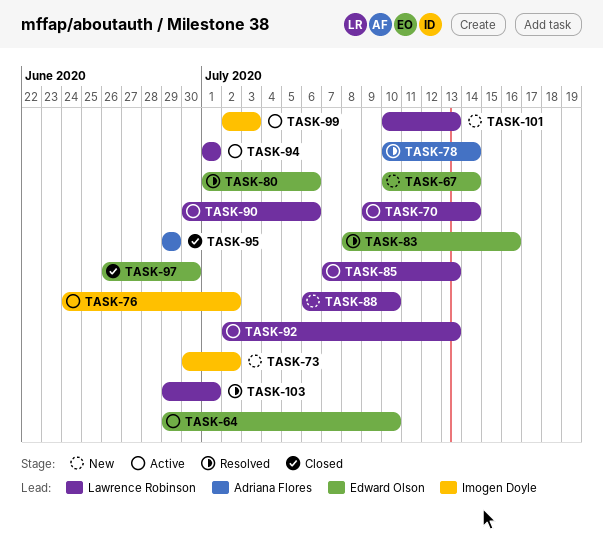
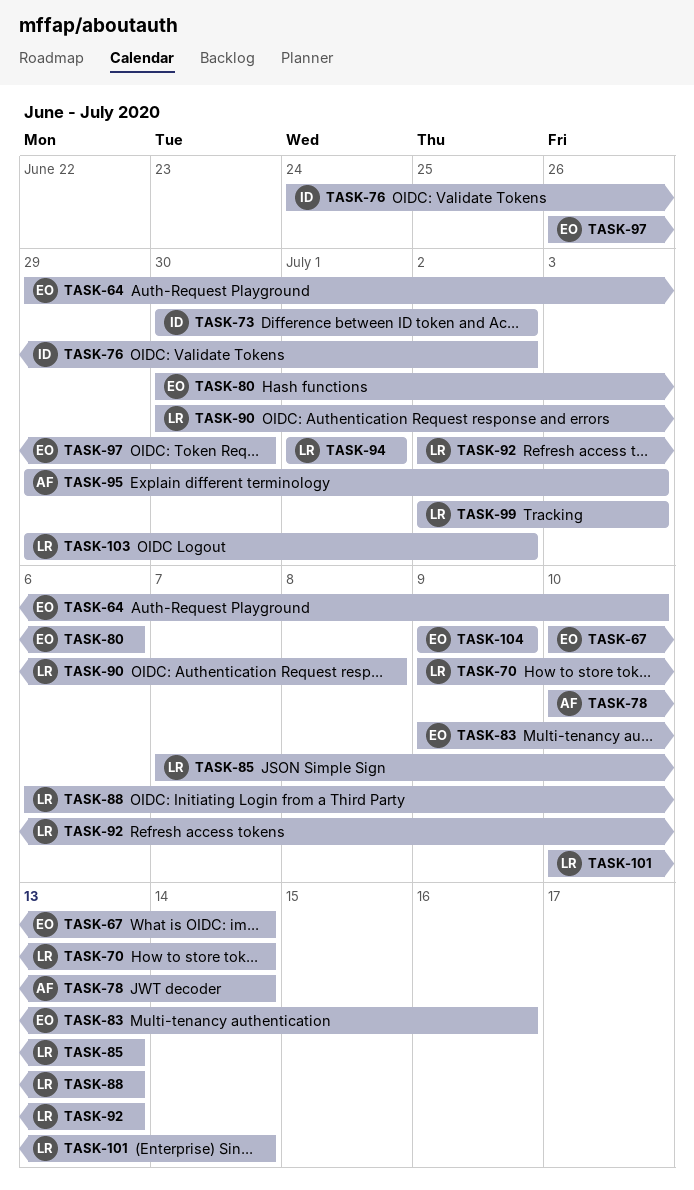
TASK-80, start: Jul 1 -> Jun 30
TASK-83, start: Jul 8 -> Jul 9
TASK-88, due: Jul 10 -> Jul 13
TASK-90, due: Jul 6 -> Jul 8
TASK-95, due: Jun 29 -> Jul 3
TASK-99, owner: Imogen Doyle -> Lawrence Robinson
TASK-101, due: Jul 13 -> Jul 14
TASK-103, due: Jul 1 -> Jul 2
TASK-104: none -> present

